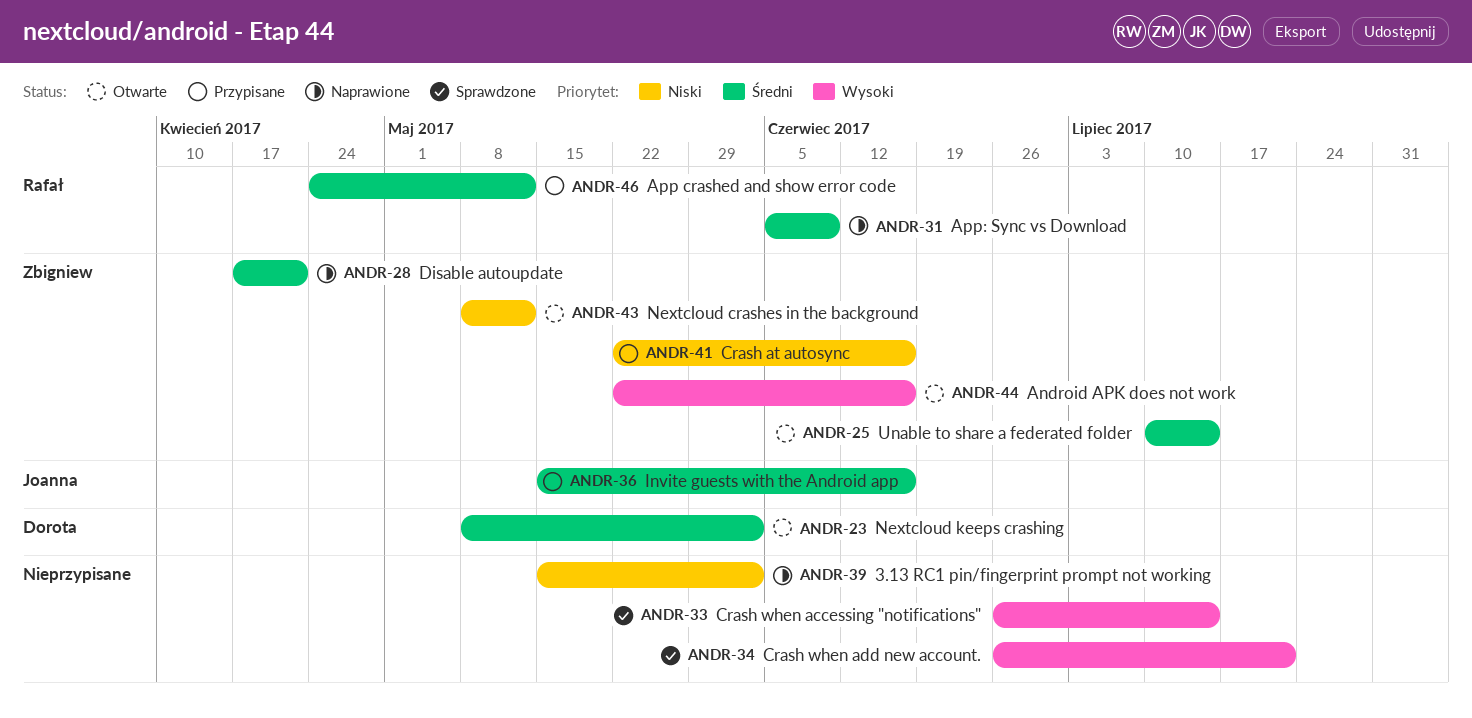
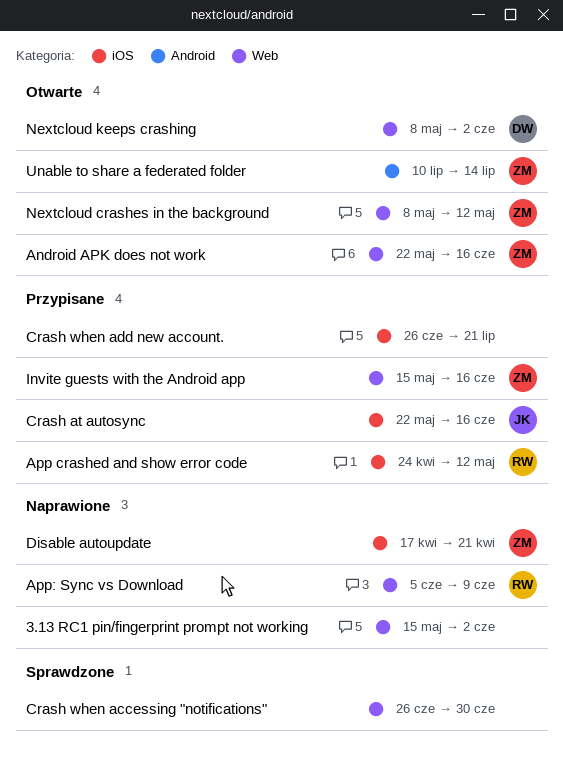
Crash at autosync, owner: Zbigniew -> Joanna
Crash when accessing "notifications", due: Jul 14 -> Jun 30
Crash when add new account., status: Sprawdzone -> Przypisane
Invite guests with the Android app, owner: Joanna -> Zbigniew

